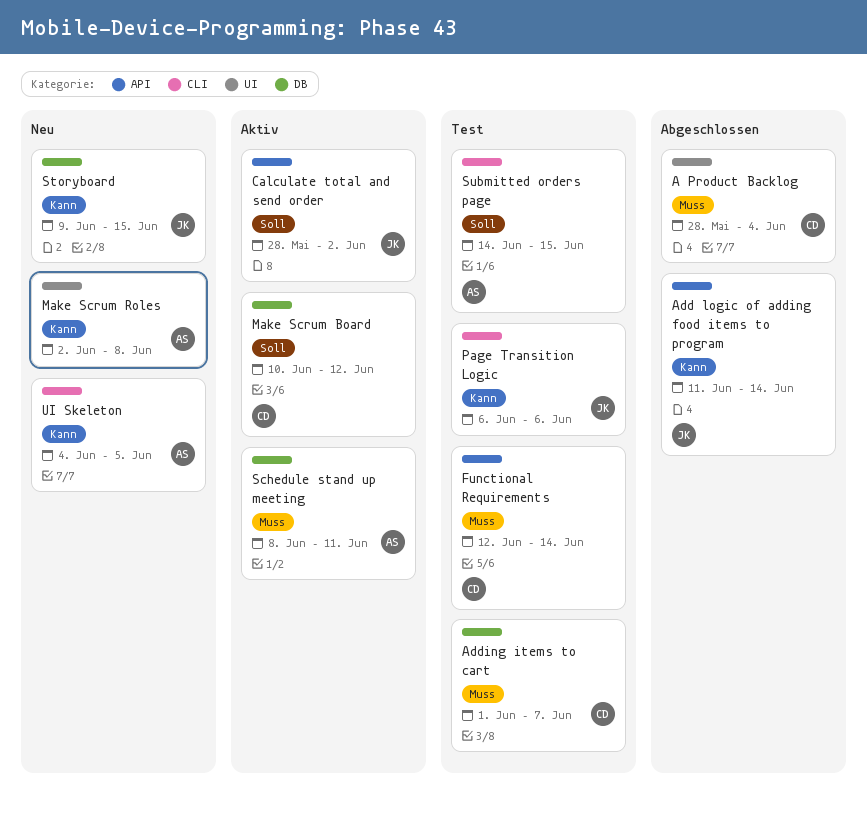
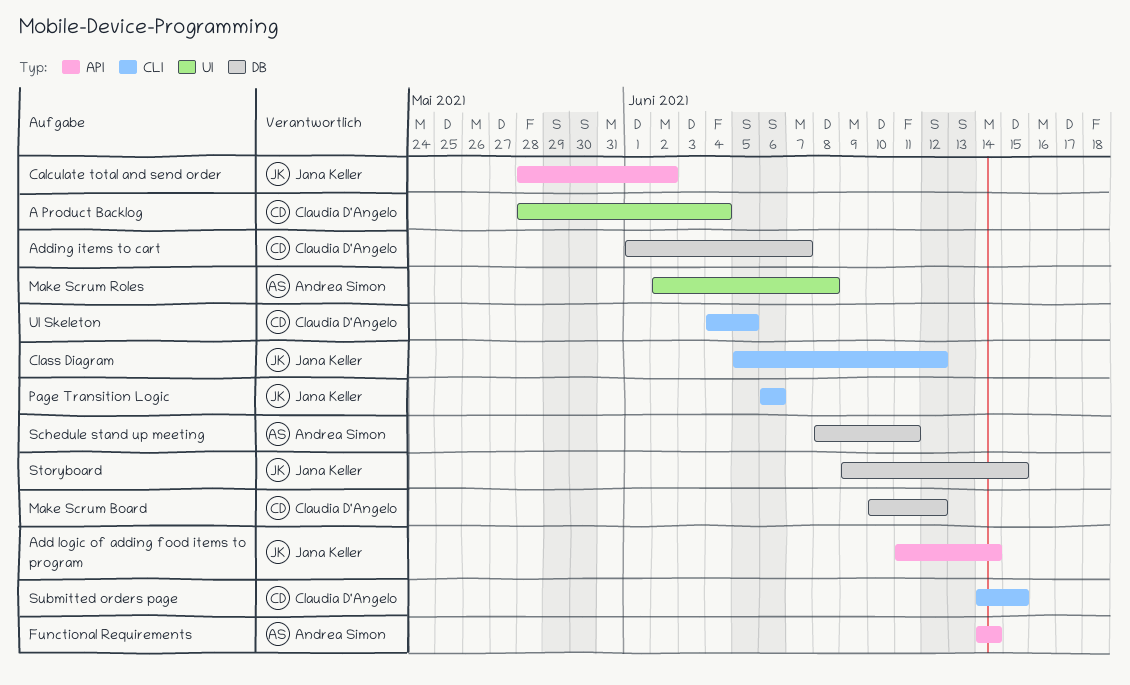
Class Diagram: none -> present
Functional Requirements, owner: Claudia D'Angelo -> Andrea Simon
Functional Requirements, start: Jun 12 -> Jun 14
Submitted orders page, owner: Andrea Simon -> Claudia D'Angelo
UI Skeleton, owner: Andrea Simon -> Claudia D'Angelo

